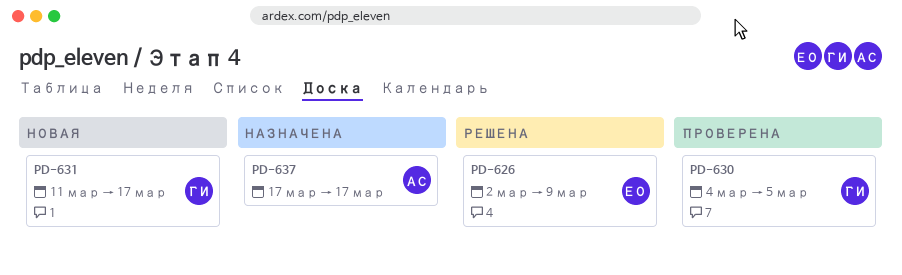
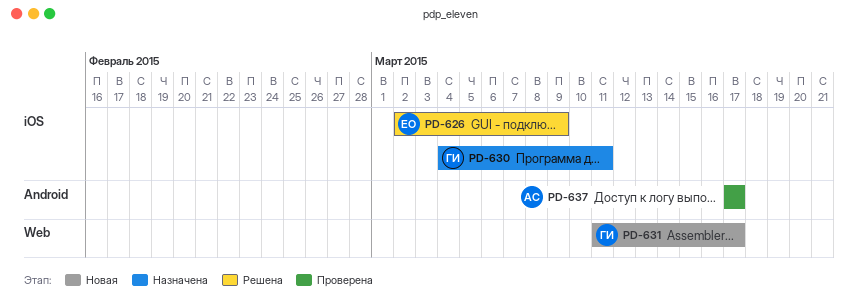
PD-630, status: Проверена -> Назначена
PD-630, due: Mar 5 -> Mar 11
PD-637, status: Назначена -> Проверена

